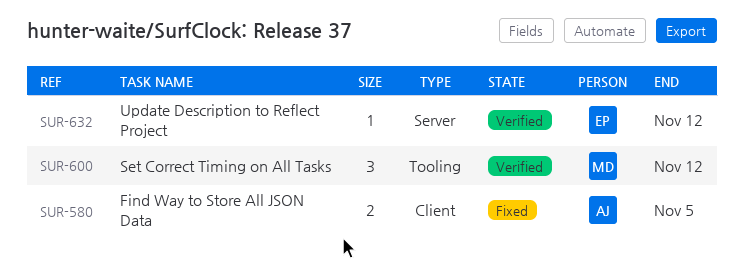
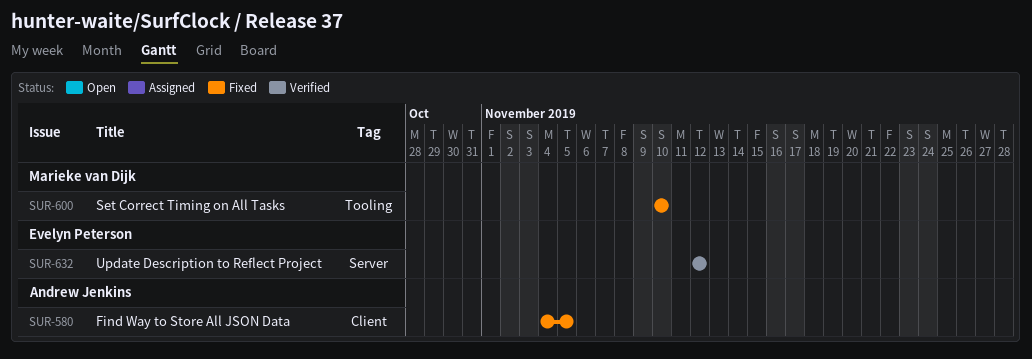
SUR-600, status: Verified -> Fixed
SUR-600, due: Nov 12 -> Nov 10

